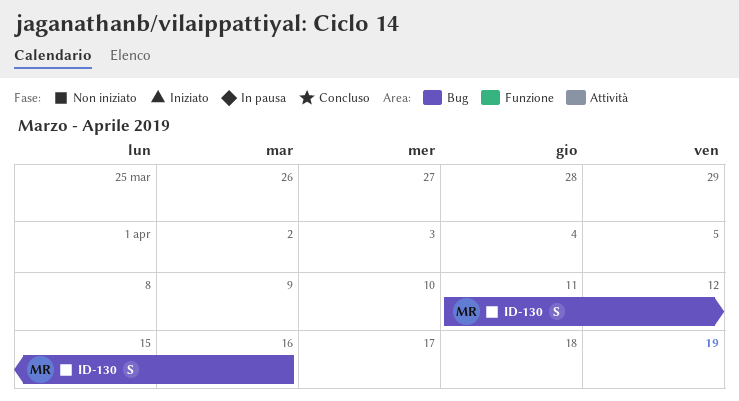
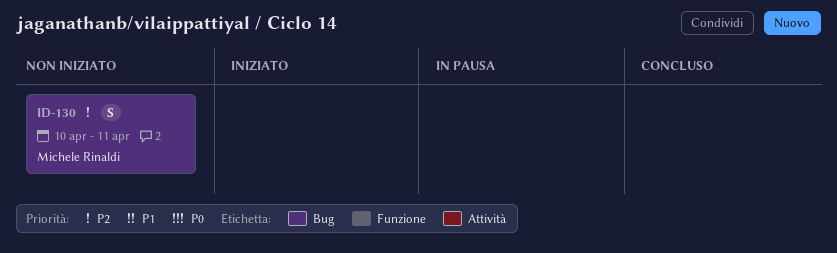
ID-130, start: Apr 11 -> Apr 10
ID-130, due: Apr 16 -> Apr 11

